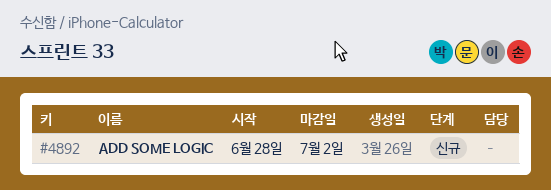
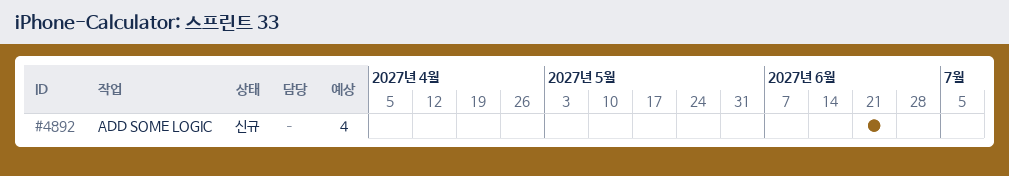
#4892, start: Jun 28 -> Jun 21
#4892, due: Jul 2 -> Jun 25

